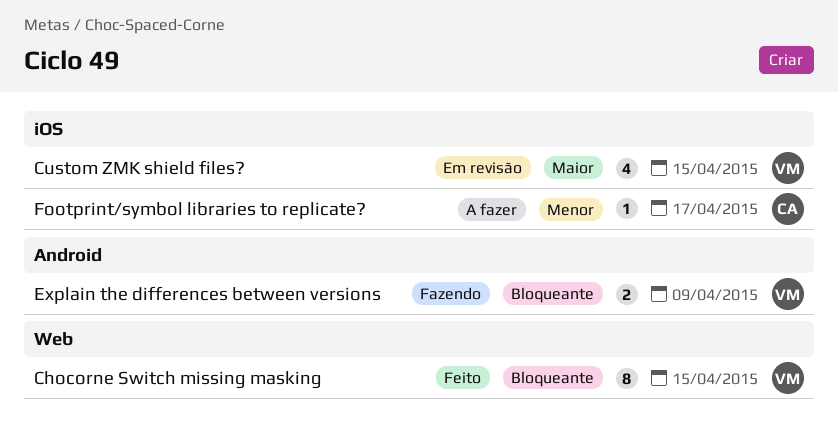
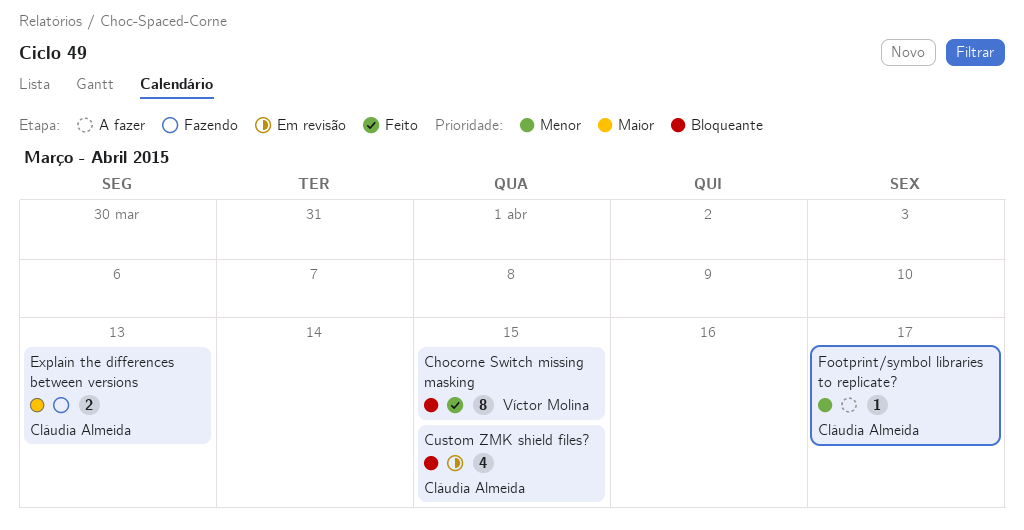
Custom ZMK shield files?, owner: Víctor Molina -> Cláudia Almeida
Custom ZMK shield files?, priority: Maior -> Bloqueante
Explain the differences between versions, owner: Víctor Molina -> Cláudia Almeida
Explain the differences between versions, priority: Bloqueante -> Maior
Explain the differences between versions, due: Apr 9 -> Apr 13

